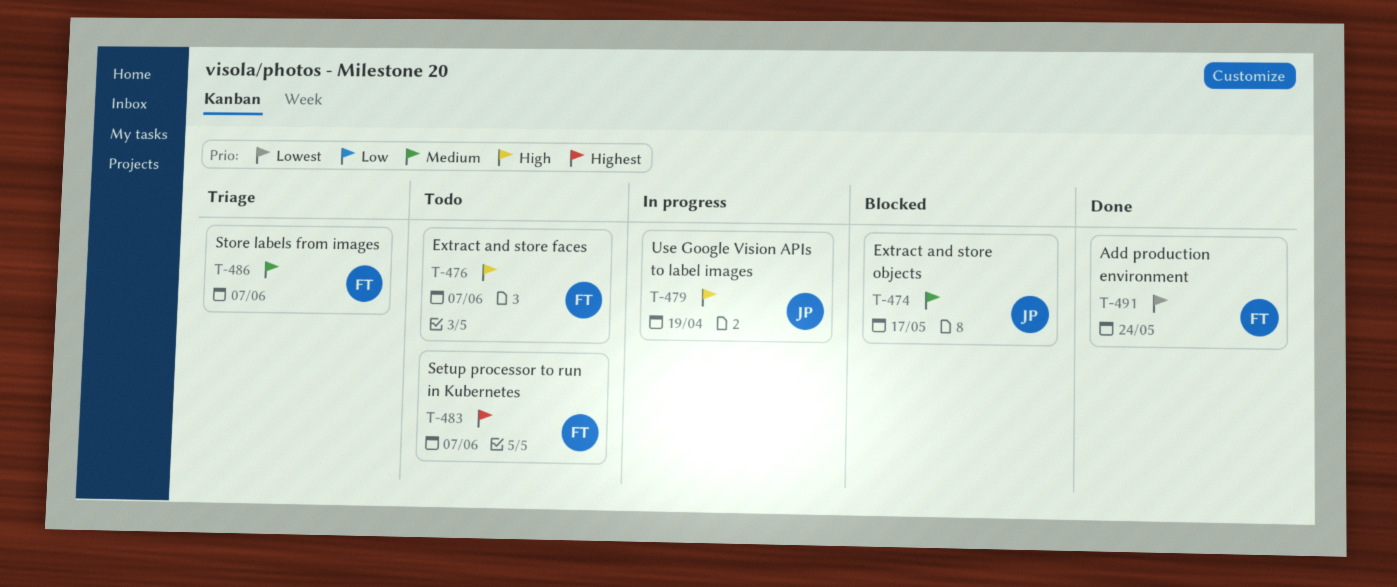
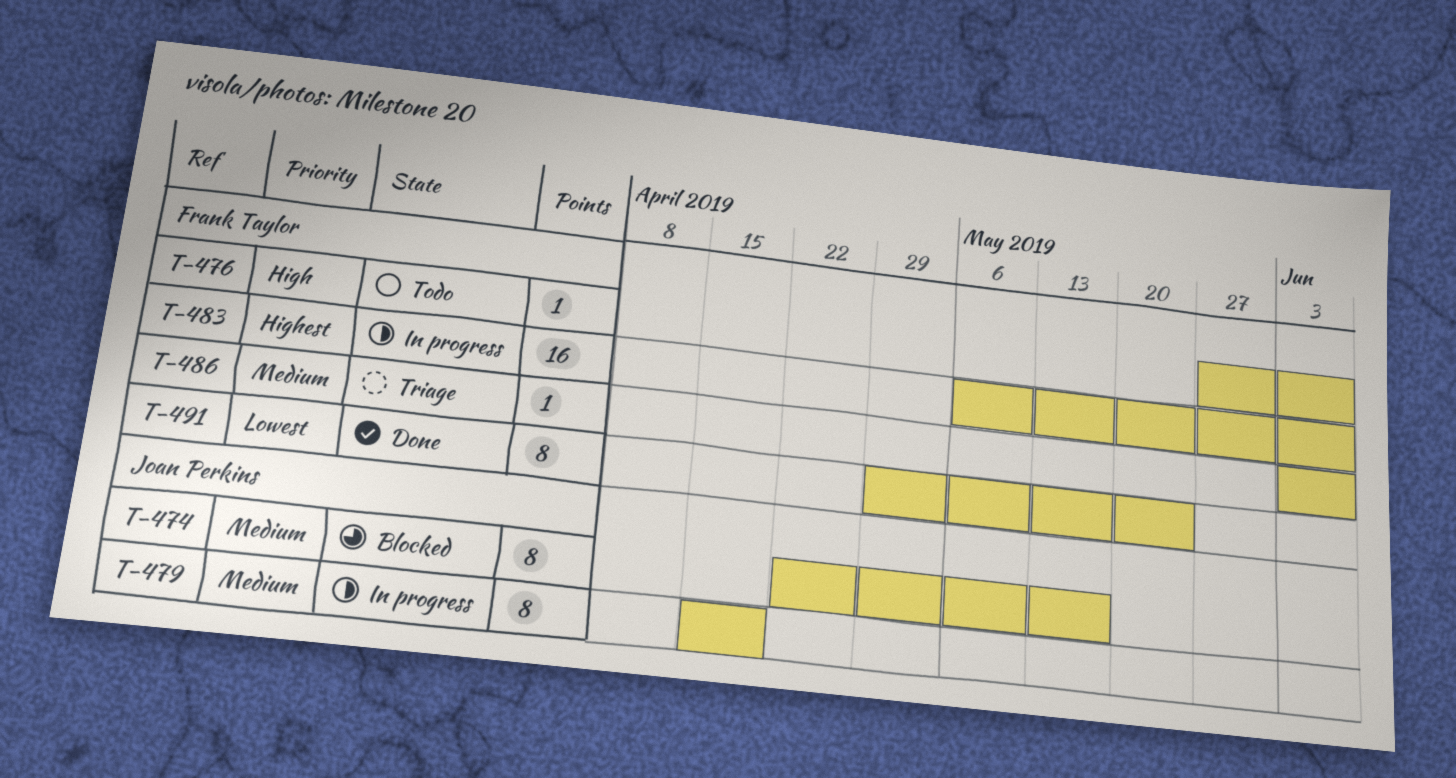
T-479, priority: High -> Medium
T-483, status: Todo -> In progress

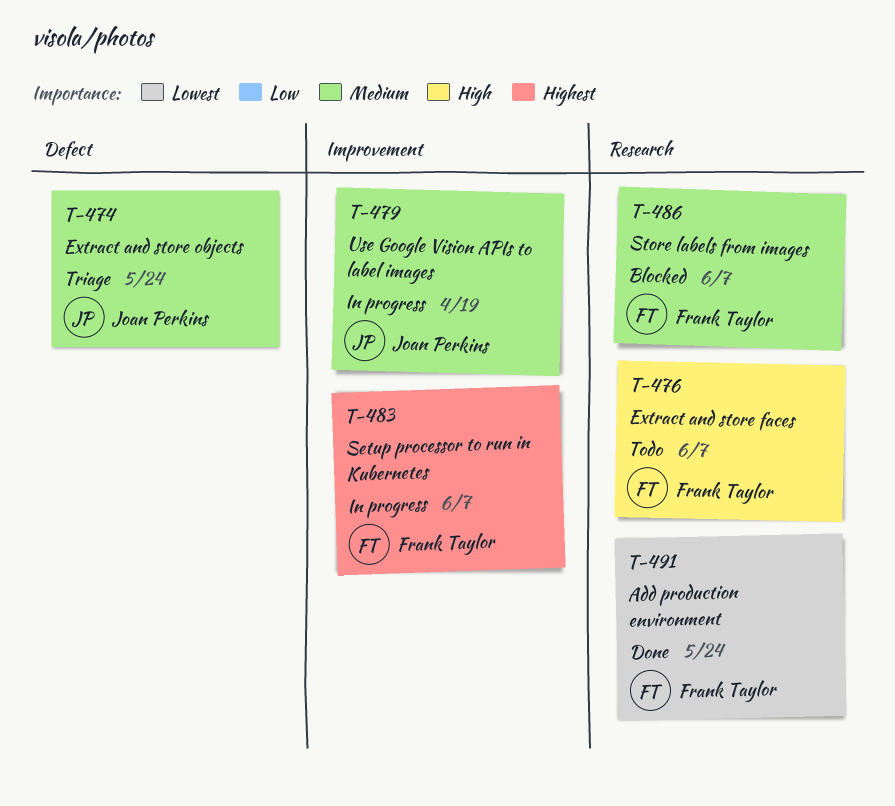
T-474, status: Blocked -> Triage
T-474, due: May 17 -> May 24
T-486, status: Triage -> Blocked

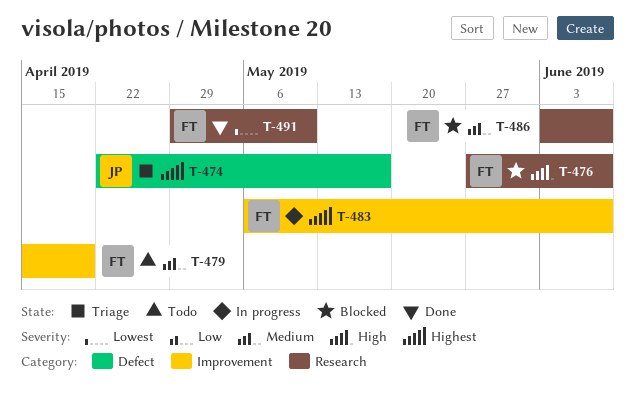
T-474, priority: Medium -> Highest
T-474, due: May 24 -> May 17
T-476, status: Todo -> Blocked
T-479, status: In progress -> Todo
T-479, owner: Joan Perkins -> Frank Taylor
T-491, due: May 24 -> May 10

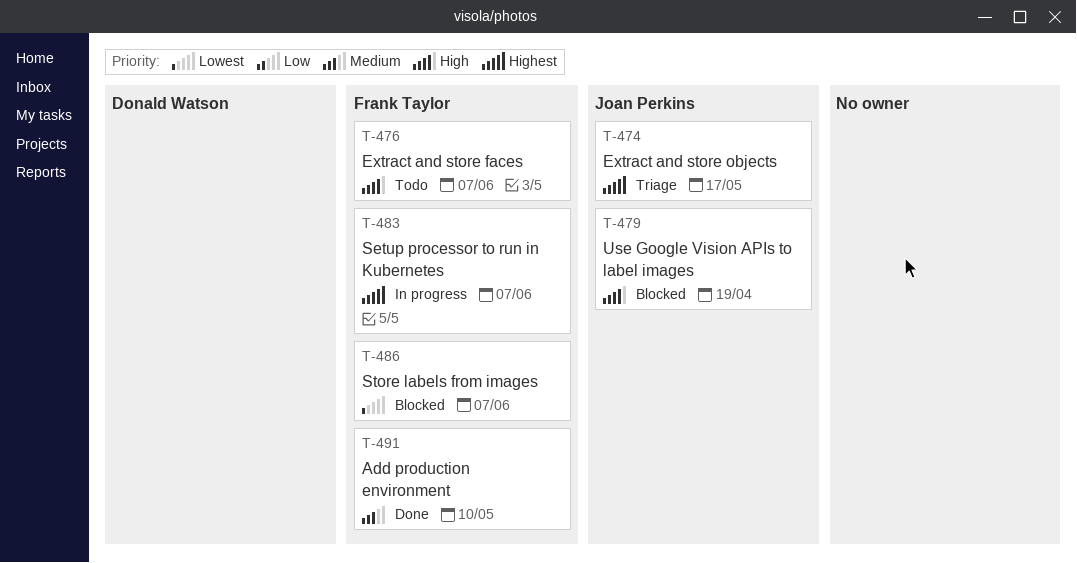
T-476, status: Blocked -> Todo
T-479, status: Todo -> Blocked
T-479, owner: Frank Taylor -> Joan Perkins
T-479, priority: Medium -> High
T-486, priority: Medium -> Lowest
T-491, priority: Lowest -> Medium

